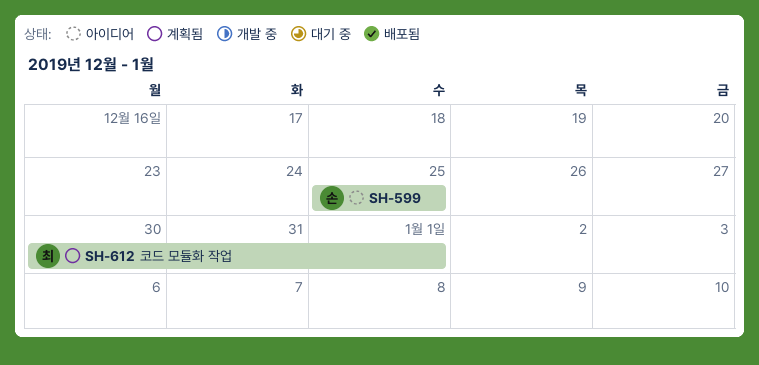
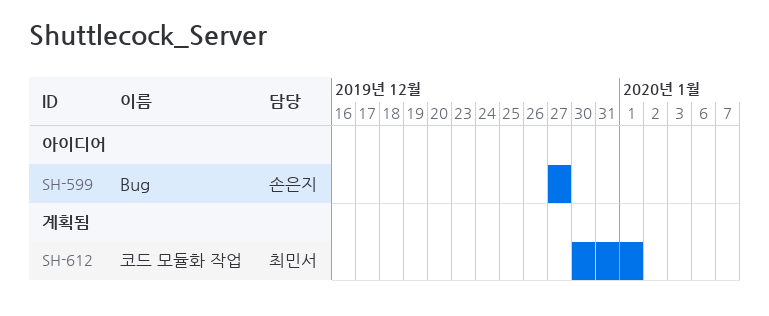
SH-599, start: Dec 25 -> Dec 27
SH-599, due: Dec 25 -> Dec 27

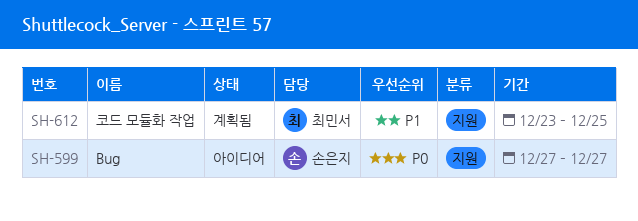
SH-612, start: Dec 30 -> Dec 23
SH-612, due: Jan 1 -> Dec 25

